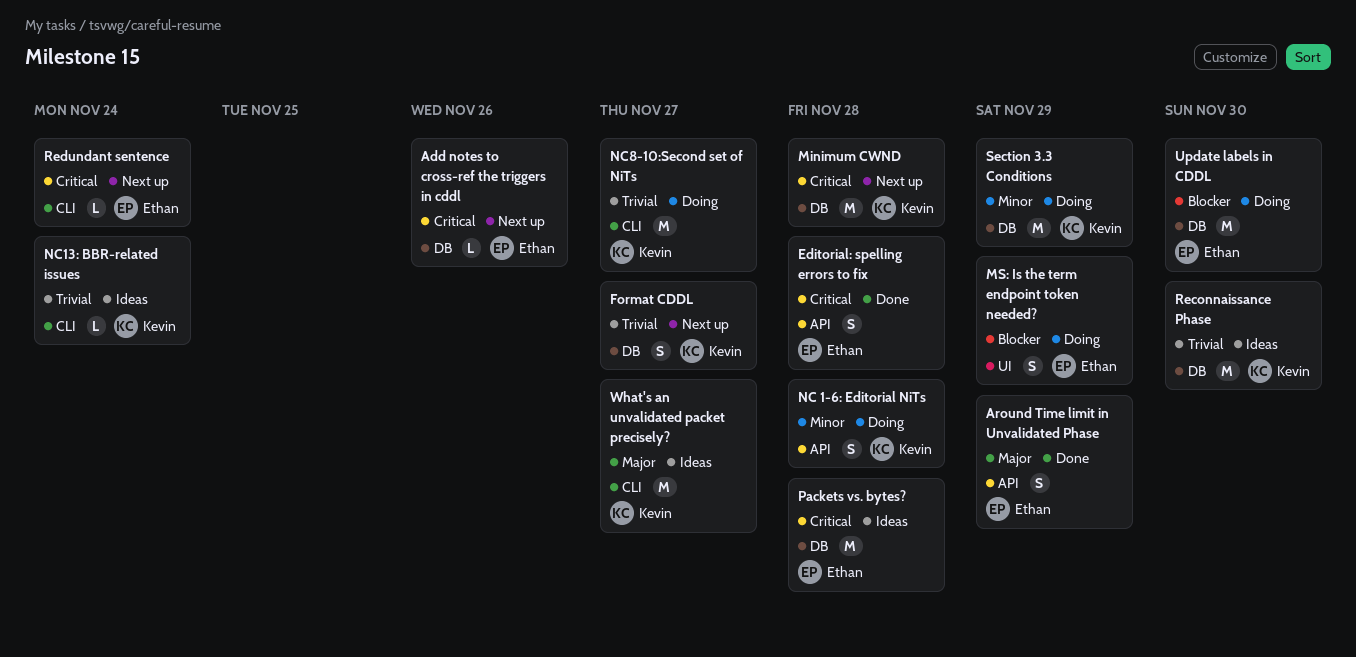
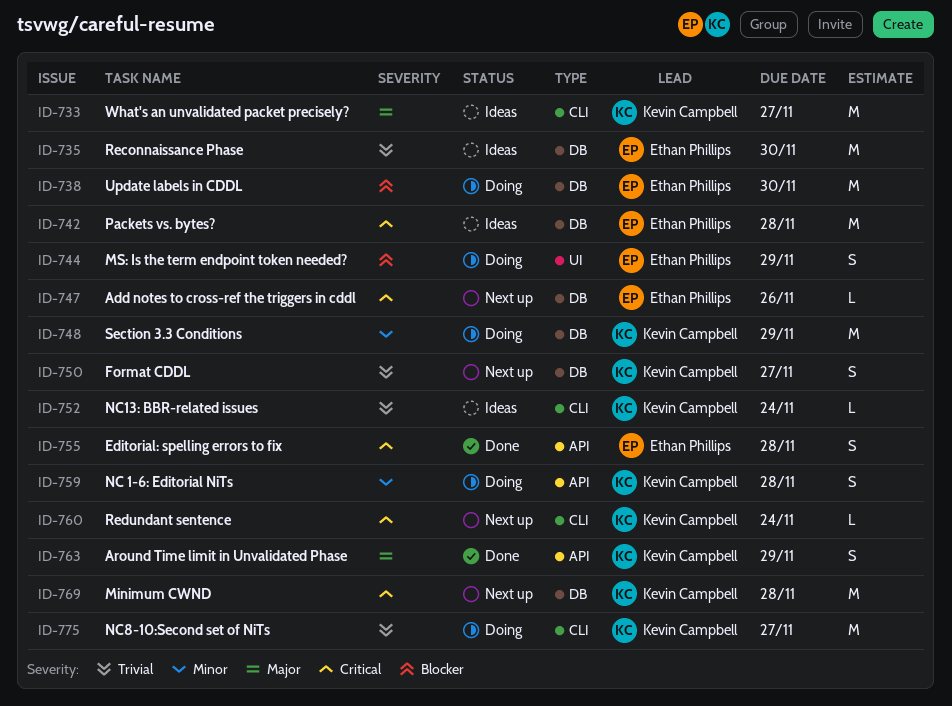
Around Time limit in Unvalidated Phase, owner: Ethan Phillips -> Kevin Campbell
Reconnaissance Phase, owner: Kevin Campbell -> Ethan Phillips
Redundant sentence, owner: Ethan Phillips -> Kevin Campbell

